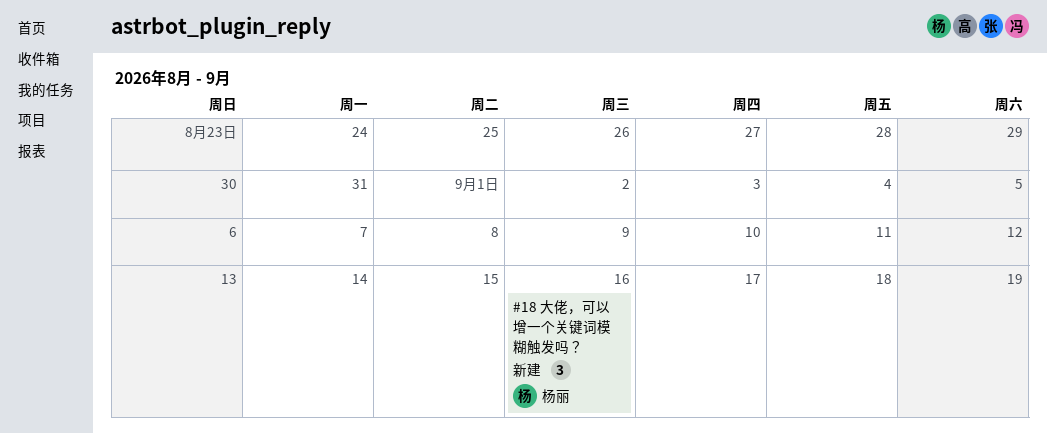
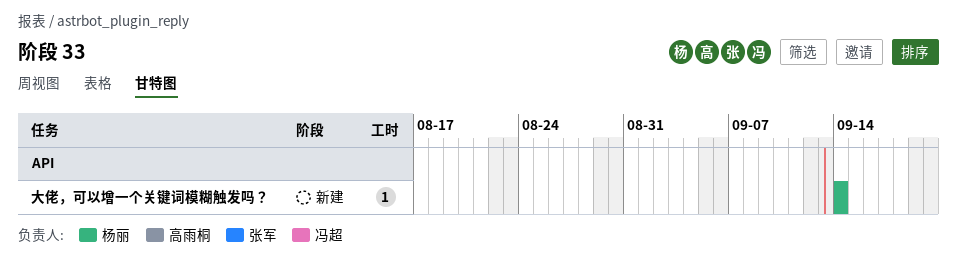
大佬，可以增一个关键词模糊触发吗？, estimate: 3 -> 1
大佬，可以增一个关键词模糊触发吗？, due: Sep 16 -> Sep 14

